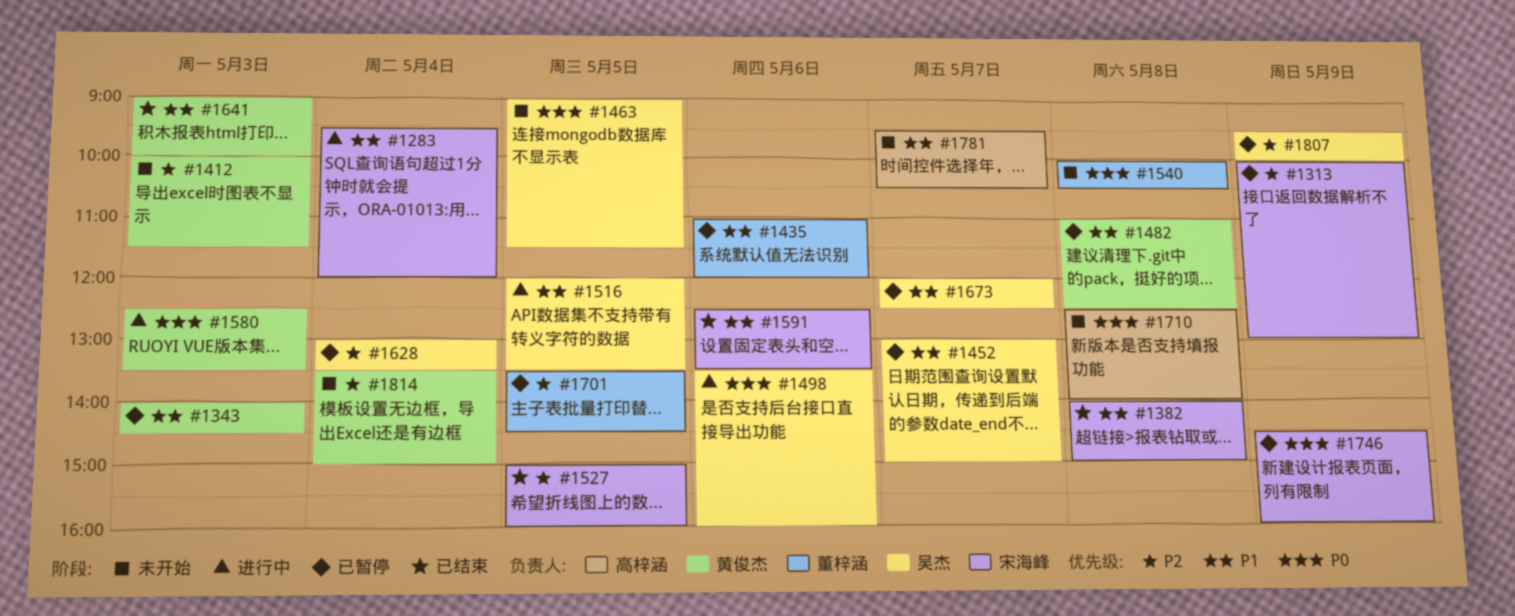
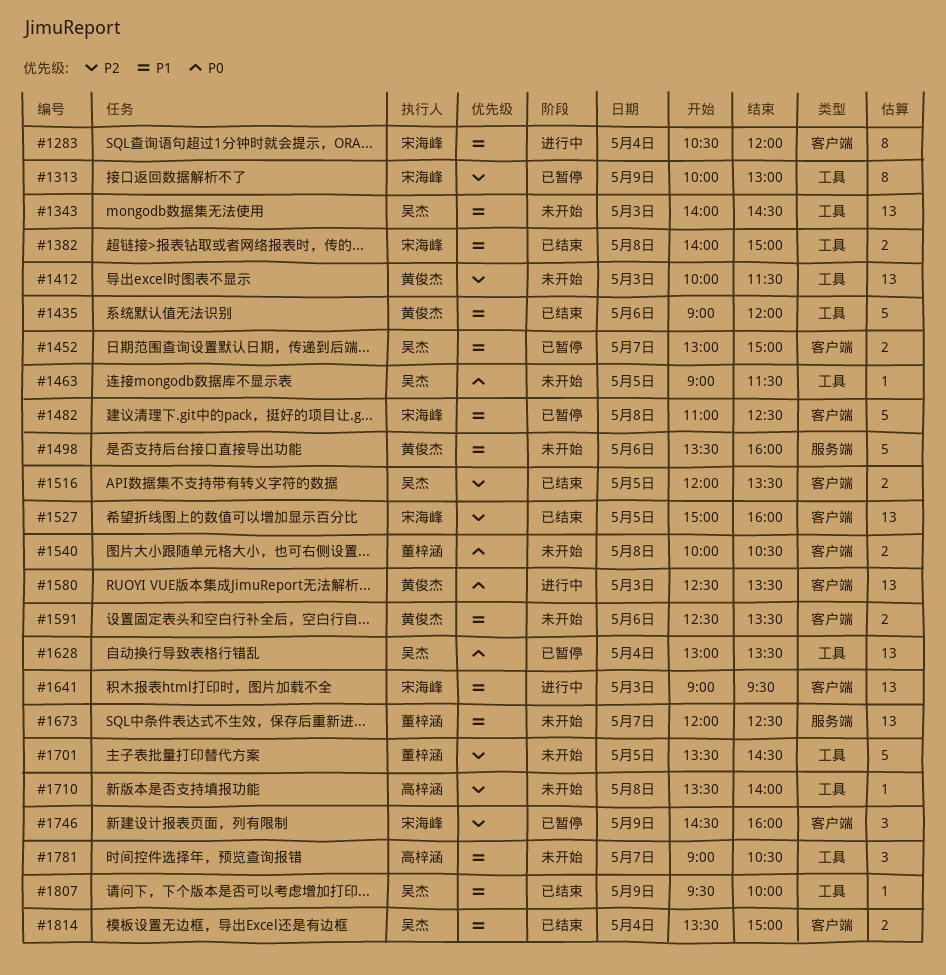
#1283, begins: 09:30 -> 10:30
#1343, status: 已暂停 -> 未开始
#1343, owner: 黄俊杰 -> 吴杰
#1435, status: 已暂停 -> 已结束
#1435, owner: 董梓涵 -> 黄俊杰
#1435, begins: 11:00 -> 09:00
#1482, owner: 黄俊杰 -> 宋海峰
#1498, status: 进行中 -> 未开始
#1498, owner: 吴杰 -> 黄俊杰
#1498, priority: P0 -> P1
#1516, status: 进行中 -> 已结束
#1516, priority: P1 -> P2
#1591, status: 已结束 -> 未开始
#1591, owner: 宋海峰 -> 黄俊杰
#1628, priority: P2 -> P0
#1641, status: 已结束 -> 进行中
#1641, owner: 黄俊杰 -> 宋海峰
#1641, ends: 10:00 -> 09:30
#1673, status: 已暂停 -> 未开始
#1673, owner: 吴杰 -> 董梓涵
#1701, status: 已暂停 -> 未开始
#1710, priority: P0 -> P2
#1710, begins: 12:30 -> 13:30
#1746, priority: P0 -> P2
#1781, begins: 09:30 -> 09:00
#1807, status: 已暂停 -> 已结束
#1807, priority: P2 -> P1
#1814, status: 未开始 -> 已结束
#1814, owner: 黄俊杰 -> 吴杰
#1814, priority: P2 -> P1

